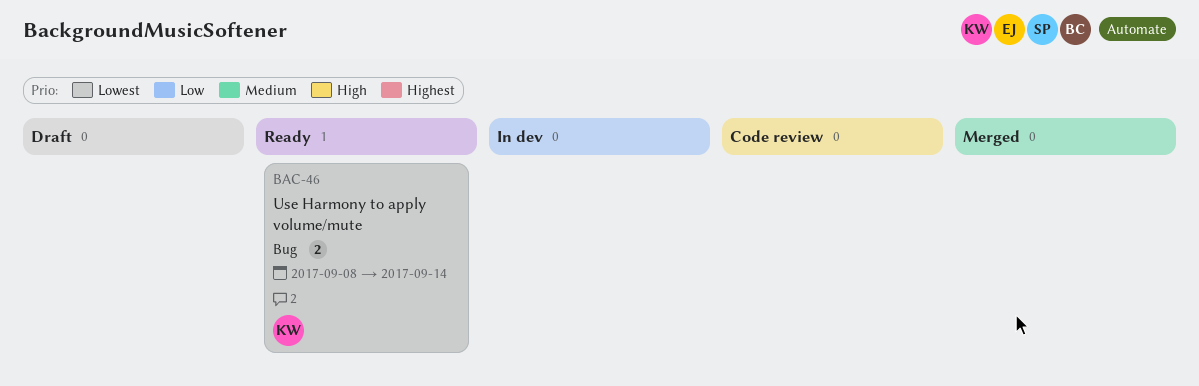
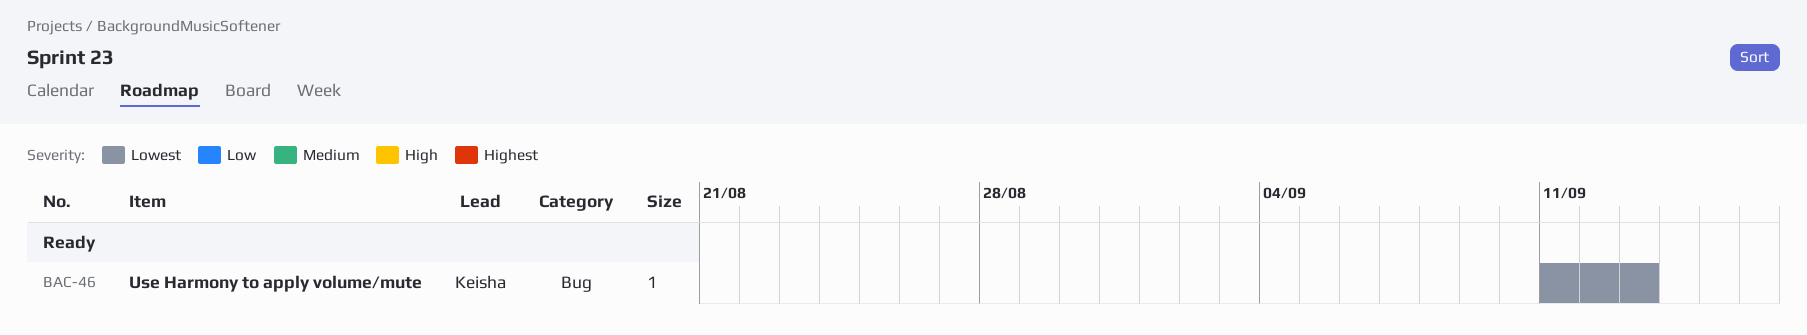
BAC-46, estimate: 2 -> 1
BAC-46, start: Sep 8 -> Sep 11
BAC-46, due: Sep 14 -> Sep 13

